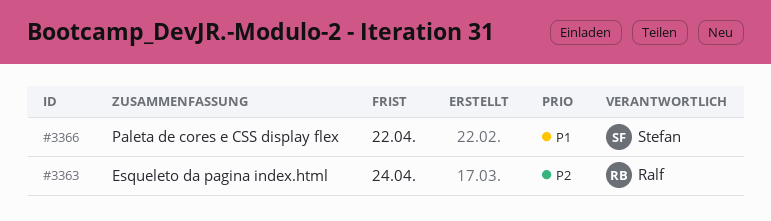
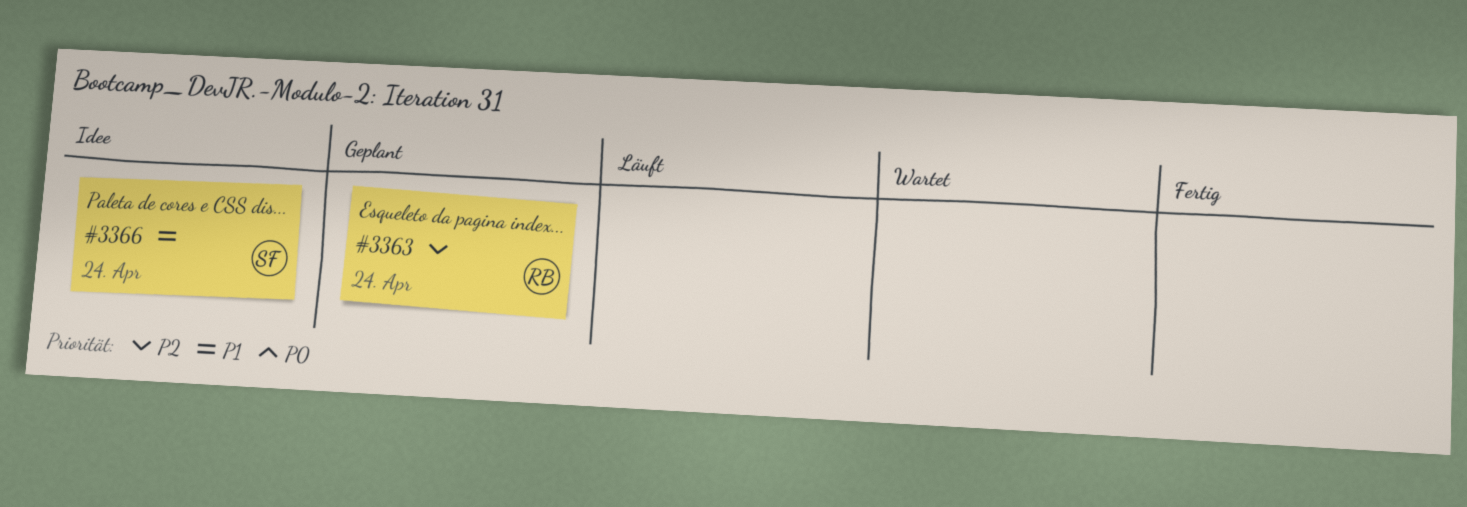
#3366, due: Apr 22 -> Apr 24

